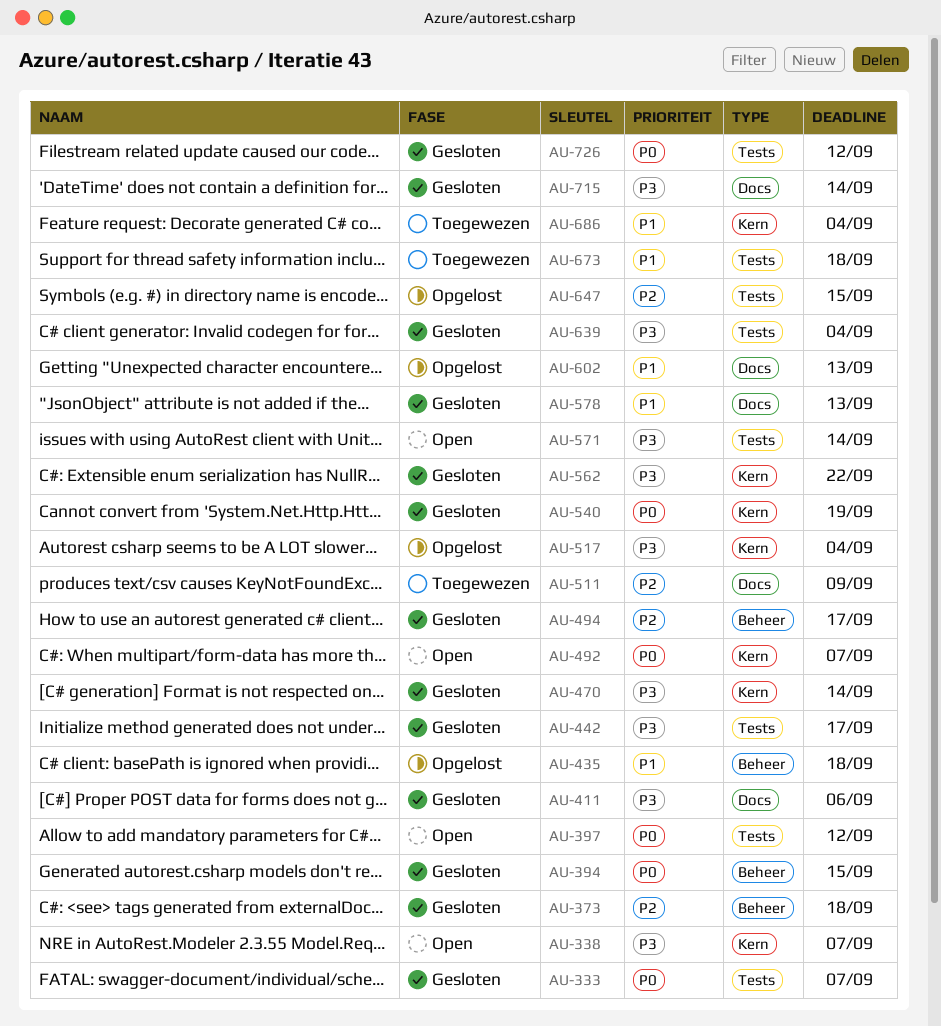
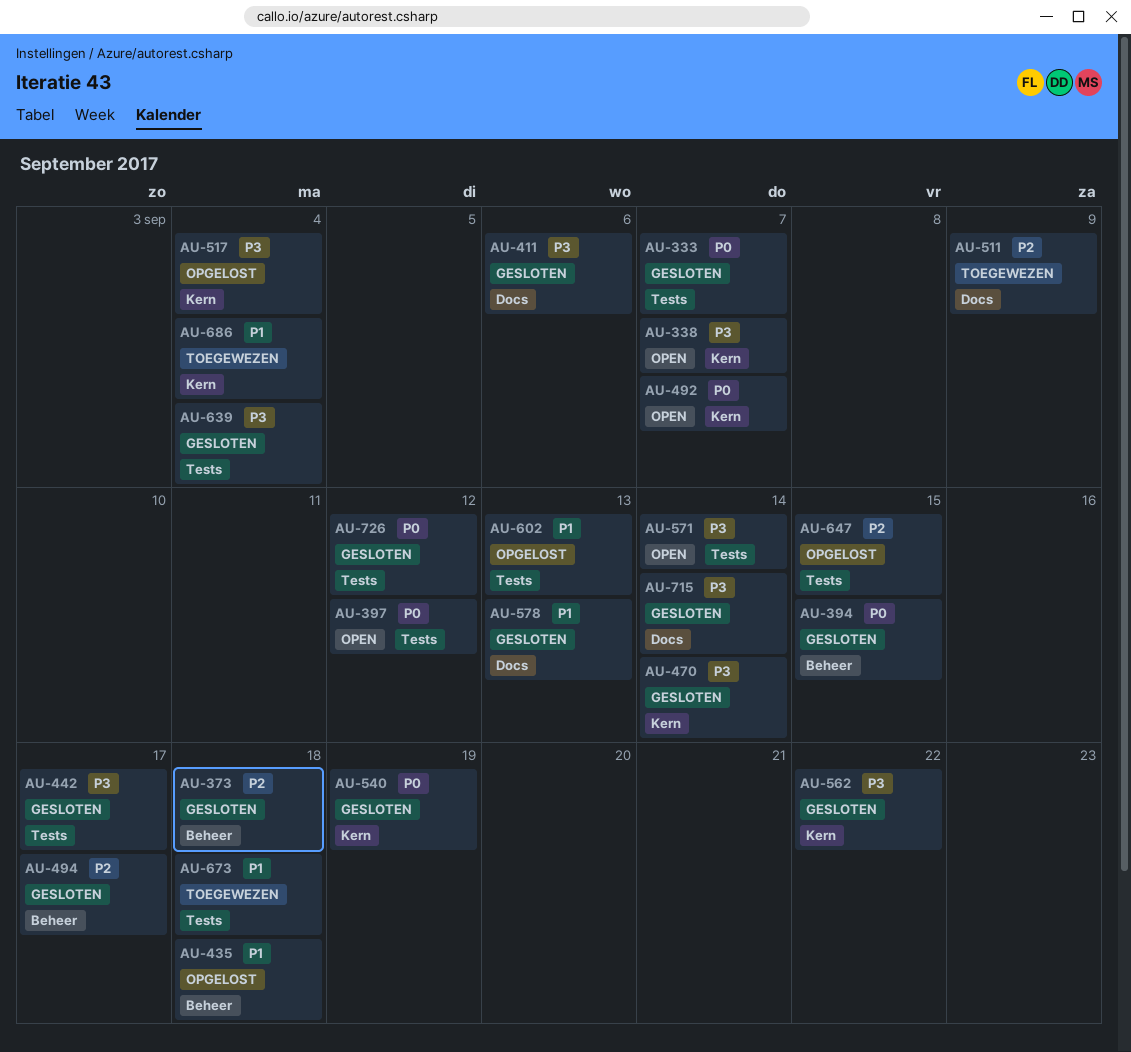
AU-602, label: Docs -> Tests

